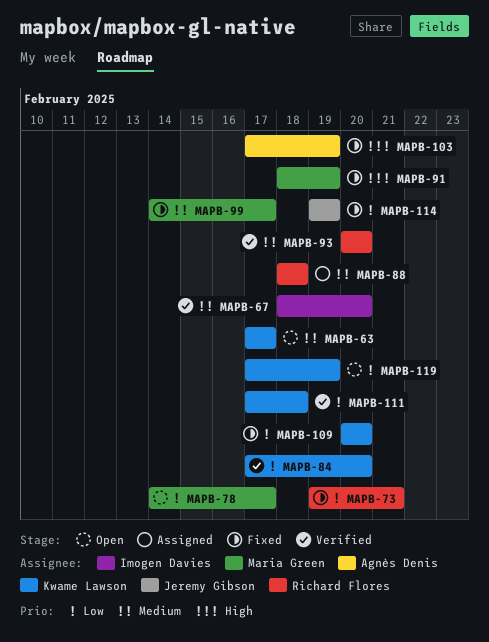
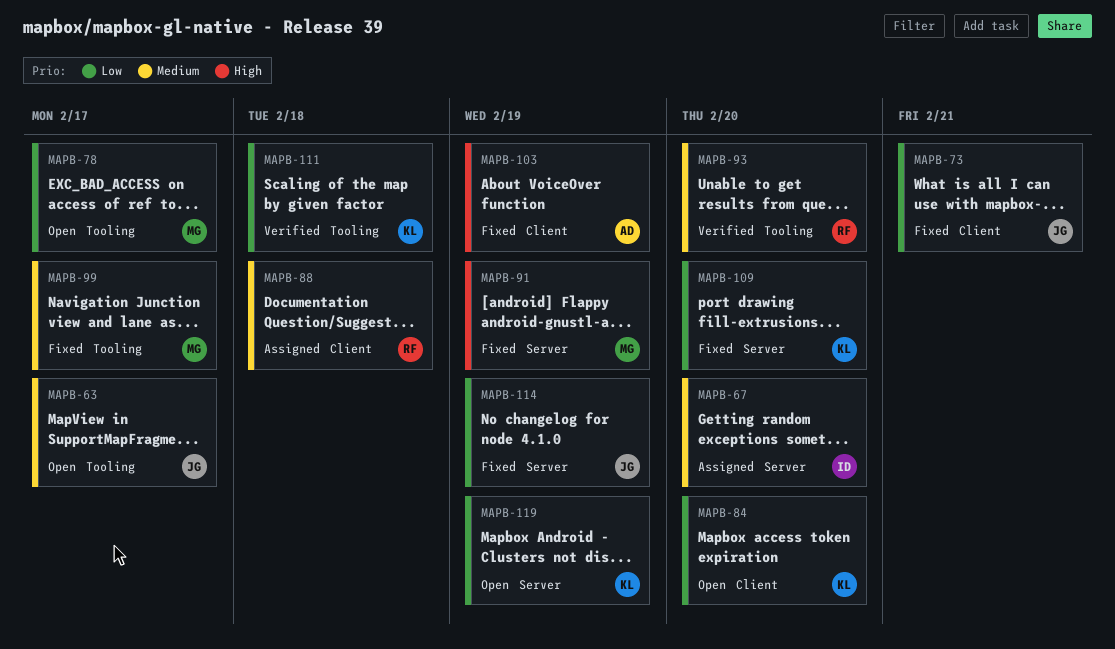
MAPB-63, owner: Kwame Lawson -> Jeremy Gibson
MAPB-67, status: Verified -> Assigned
MAPB-73, owner: Richard Flores -> Jeremy Gibson
MAPB-84, status: Verified -> Open

